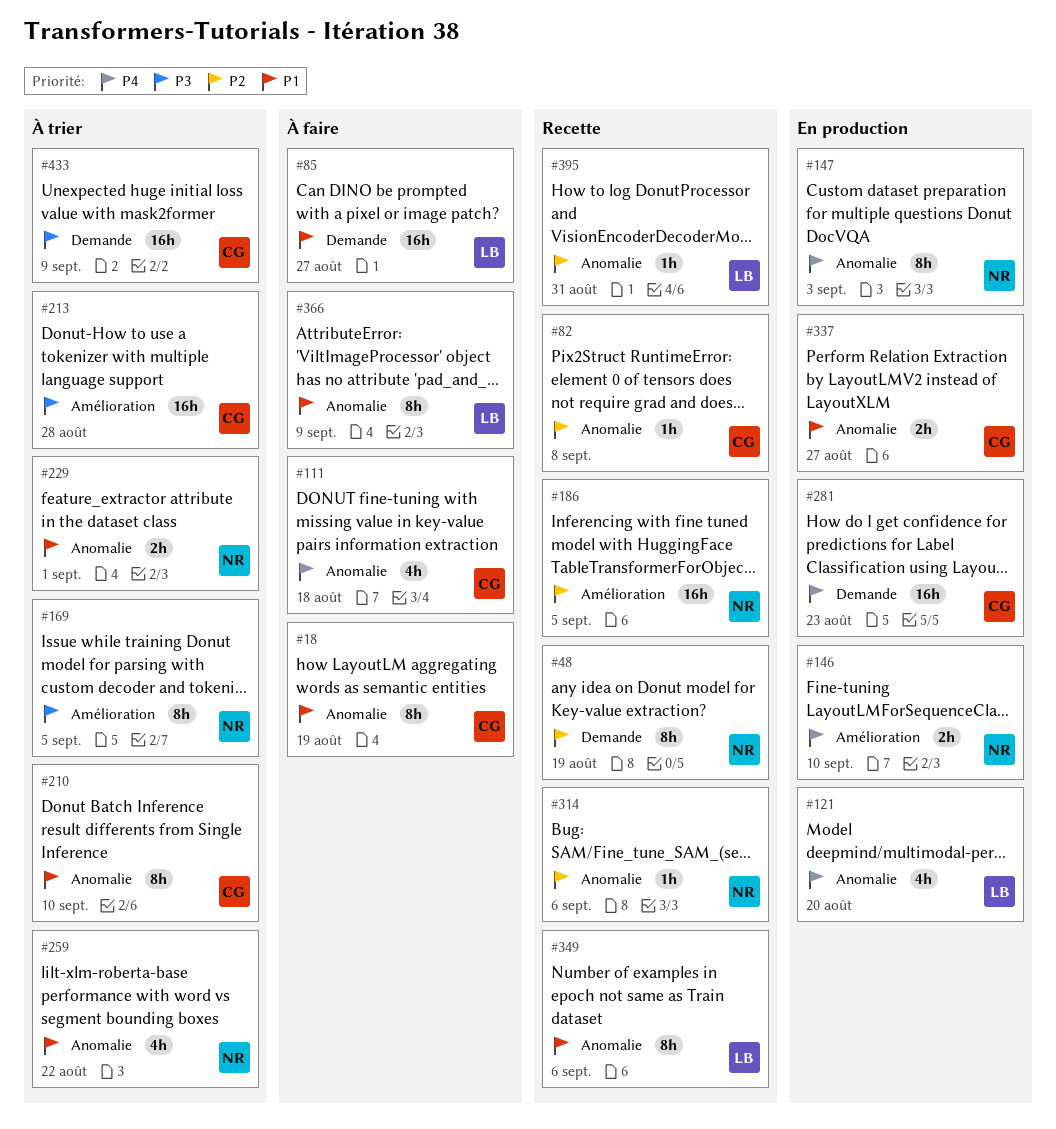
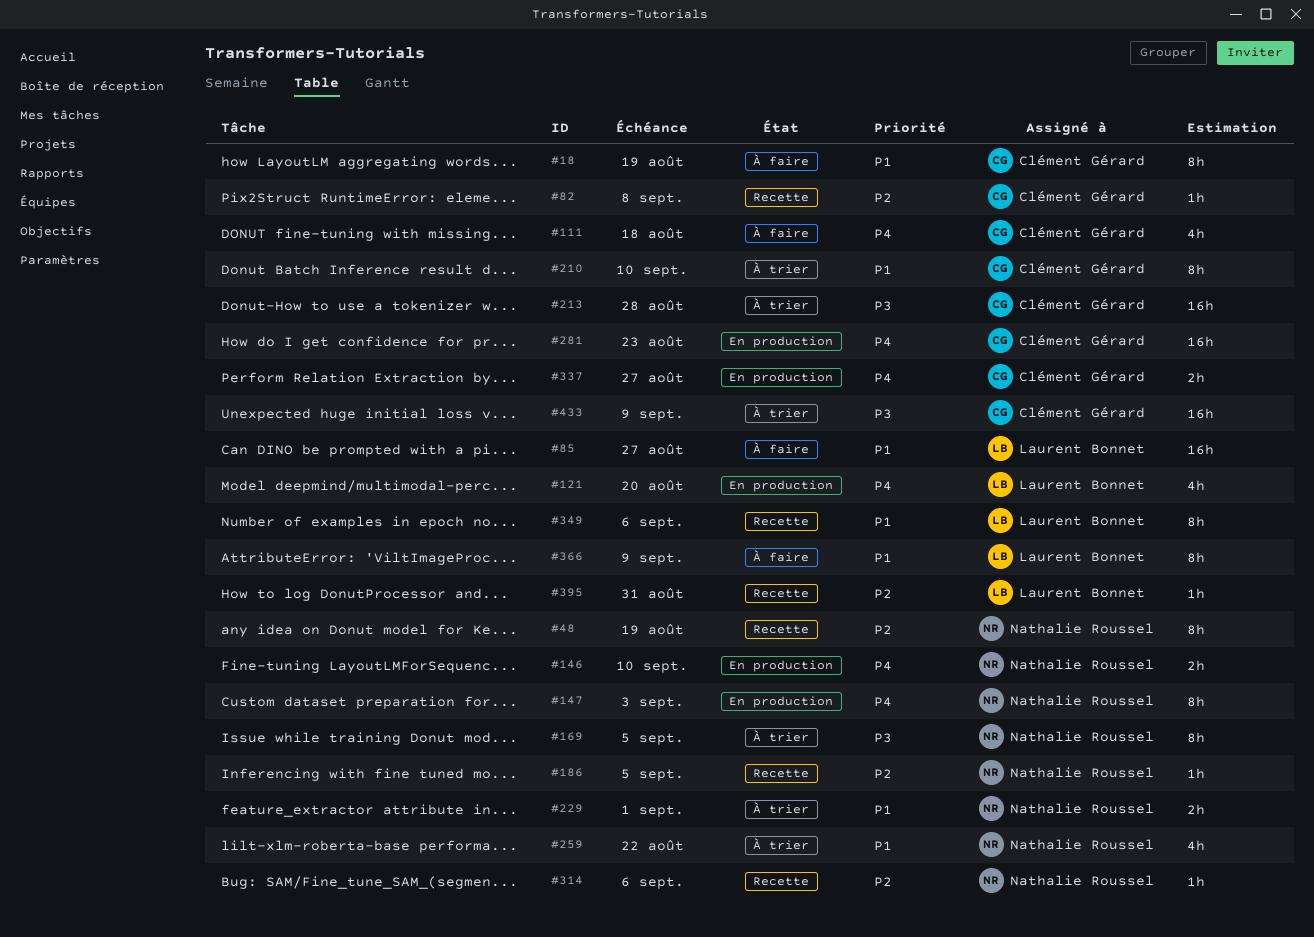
#186, estimate: 16h -> 1h
#337, priority: P1 -> P4

